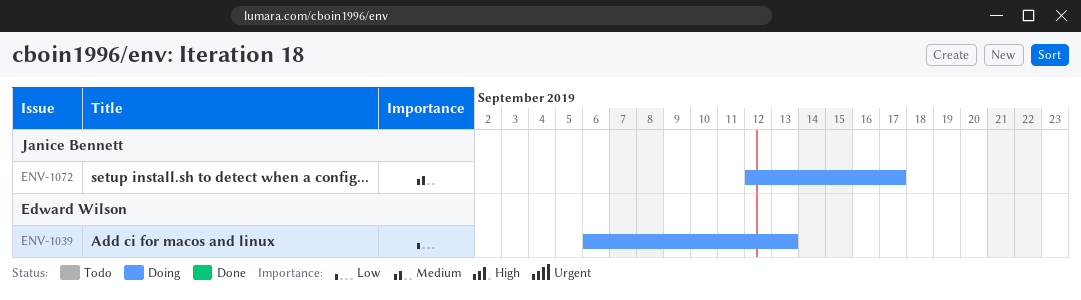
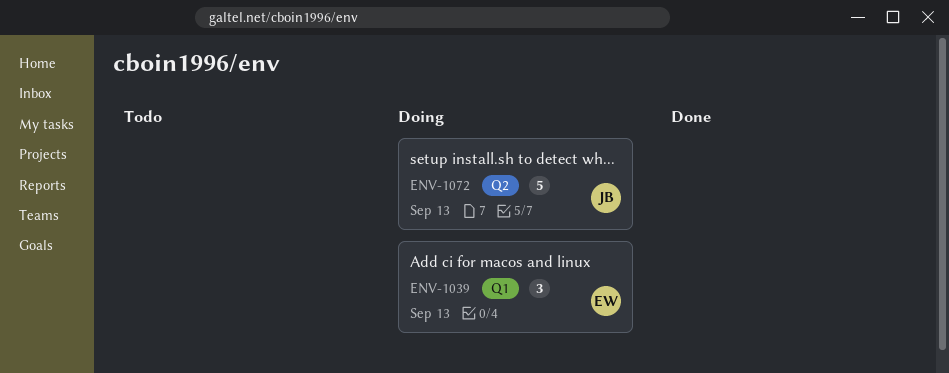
ENV-1072, due: Sep 17 -> Sep 13

